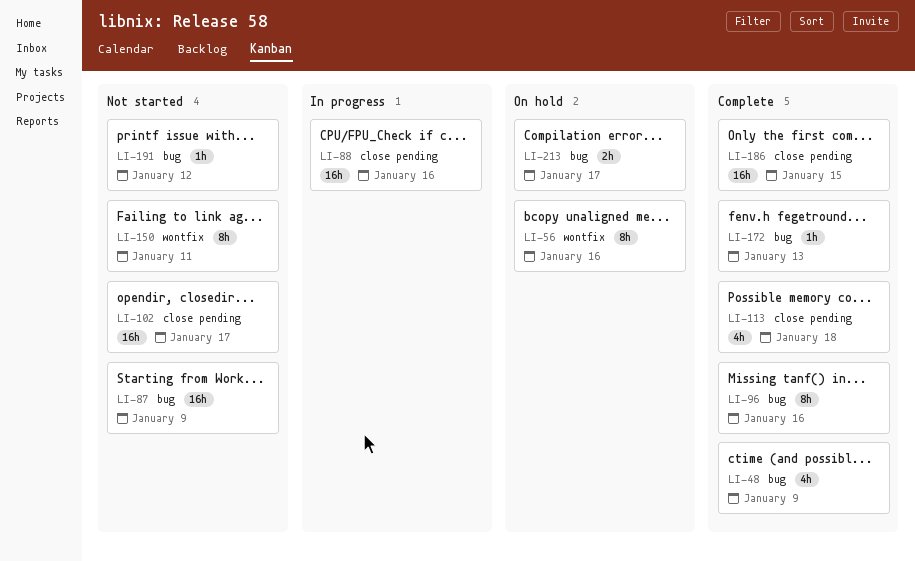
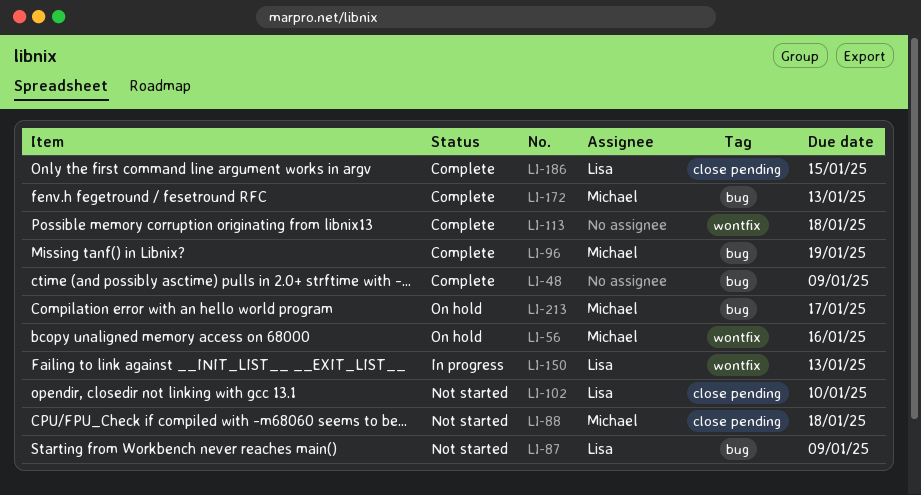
LI-88, status: In progress -> Not started
LI-88, due: Jan 16 -> Jan 18
LI-96, due: Jan 16 -> Jan 19
LI-102, due: Jan 17 -> Jan 10
LI-113, label: close pending -> wontfix
LI-150, status: Not started -> In progress
LI-150, due: Jan 11 -> Jan 13
LI-191: present -> none

